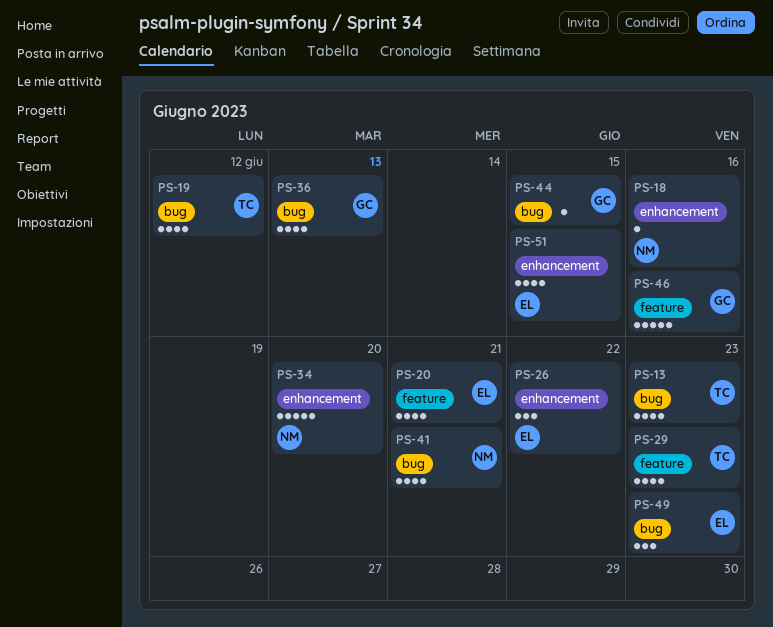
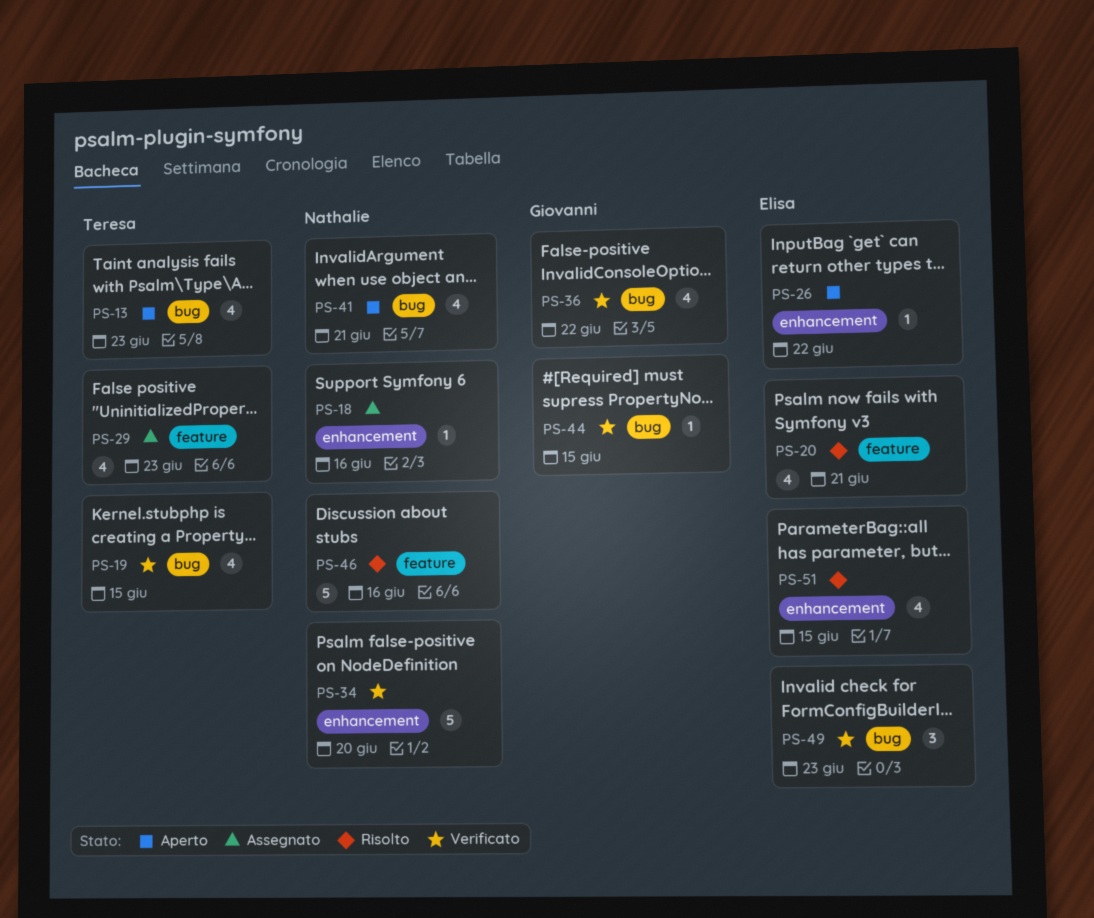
PS-19, due: Jun 12 -> Jun 15
PS-26, estimate: 3 -> 1
PS-36, due: Jun 13 -> Jun 22
PS-46, owner: Giovanni -> Nathalie

